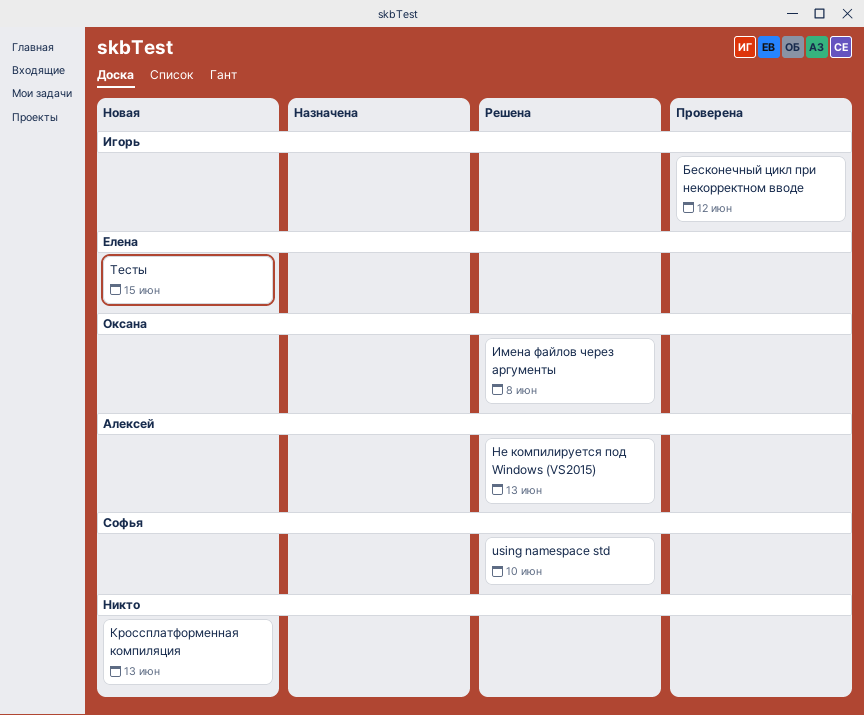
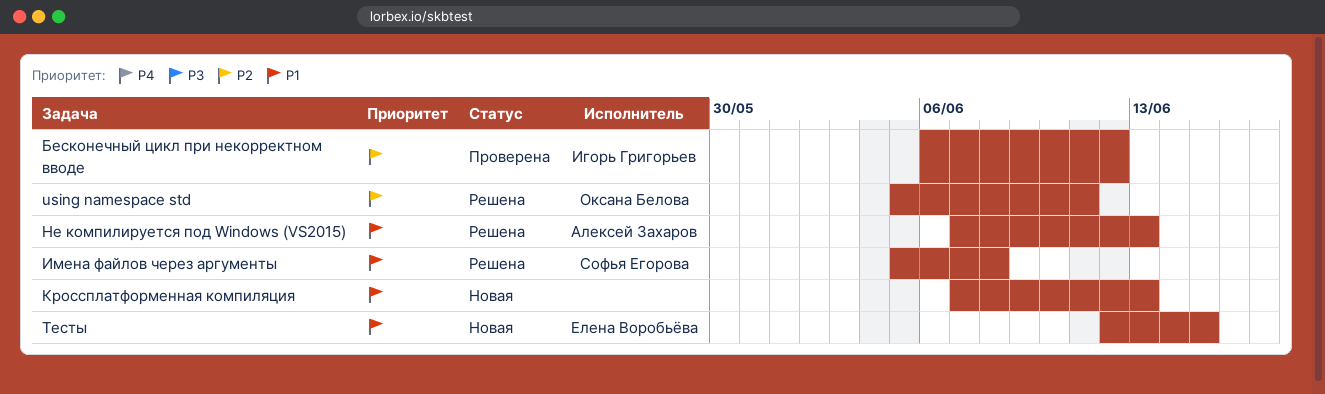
using namespace std, owner: Софья Егорова -> Оксана Белова
using namespace std, due: Jun 10 -> Jun 11
Имена файлов через аргументы, owner: Оксана Белова -> Софья Егорова

